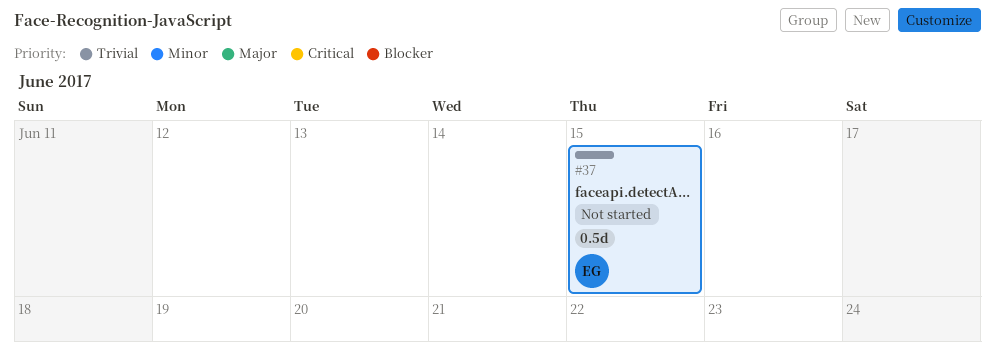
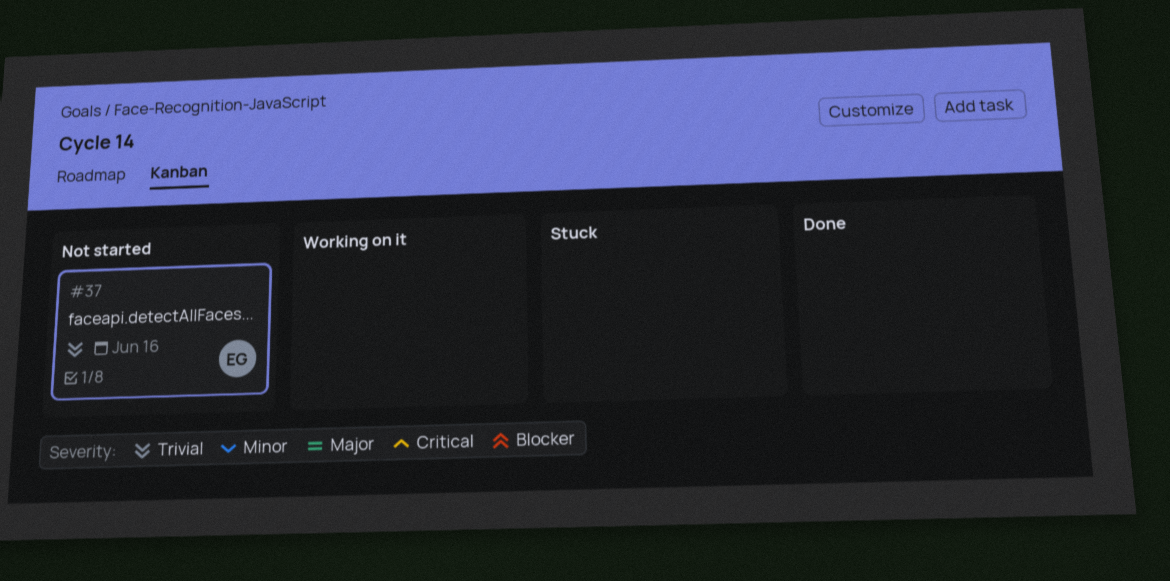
#37, due: Jun 15 -> Jun 16

